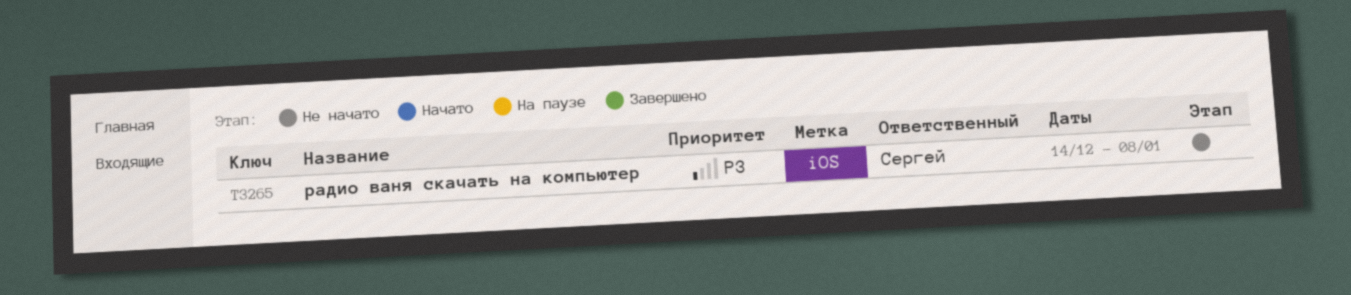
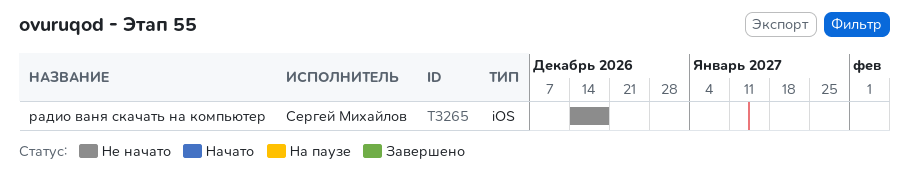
T3265, due: Jan 8 -> Dec 18

